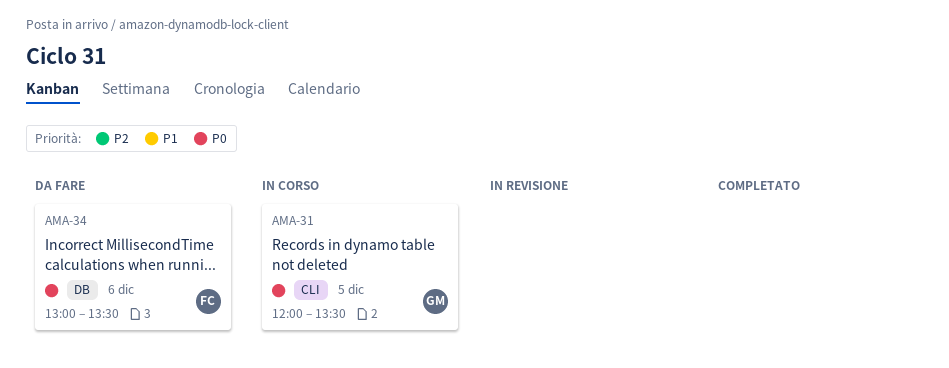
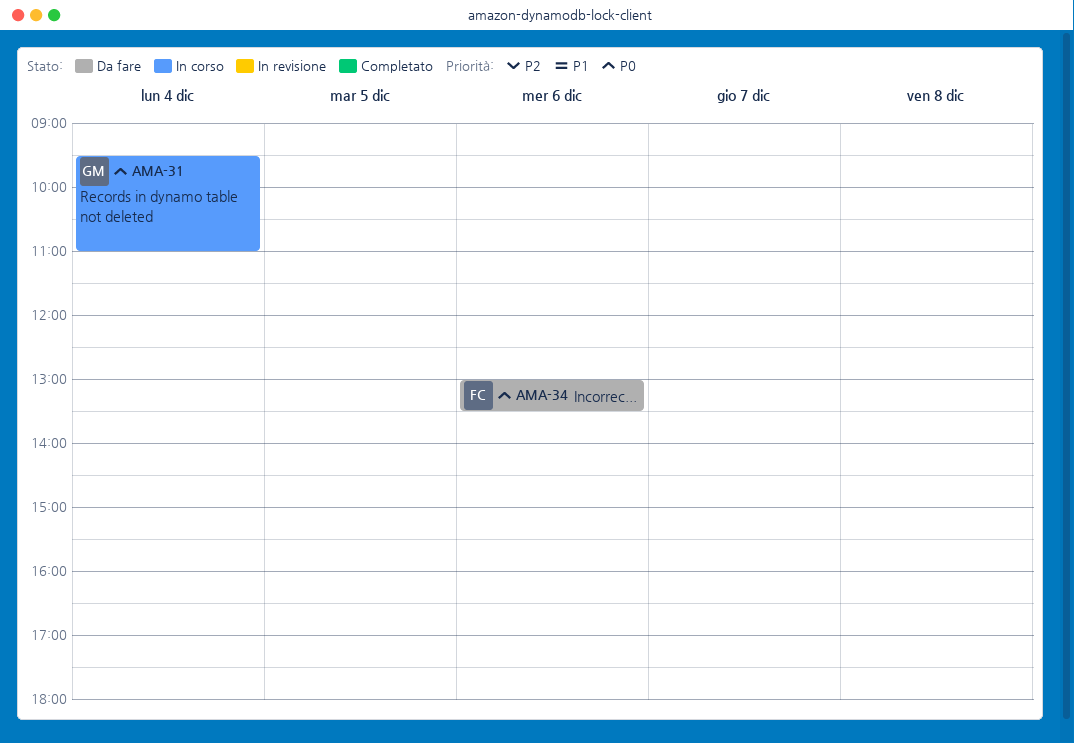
AMA-31, day: Dec 5 -> Dec 4
AMA-31, begins: 12:00 -> 09:30
AMA-31, ends: 13:30 -> 11:00

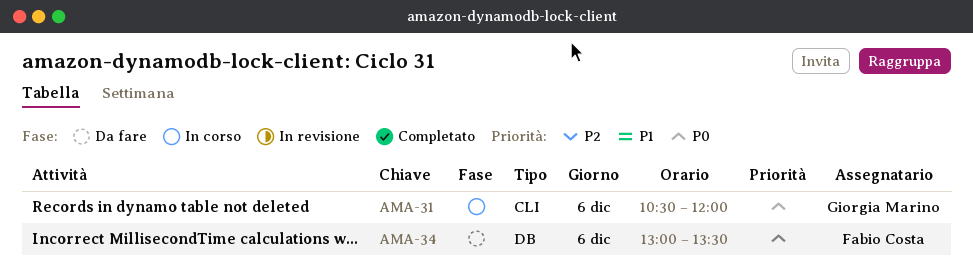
AMA-31, day: Dec 4 -> Dec 6
AMA-31, begins: 09:30 -> 10:30
AMA-31, ends: 11:00 -> 12:00

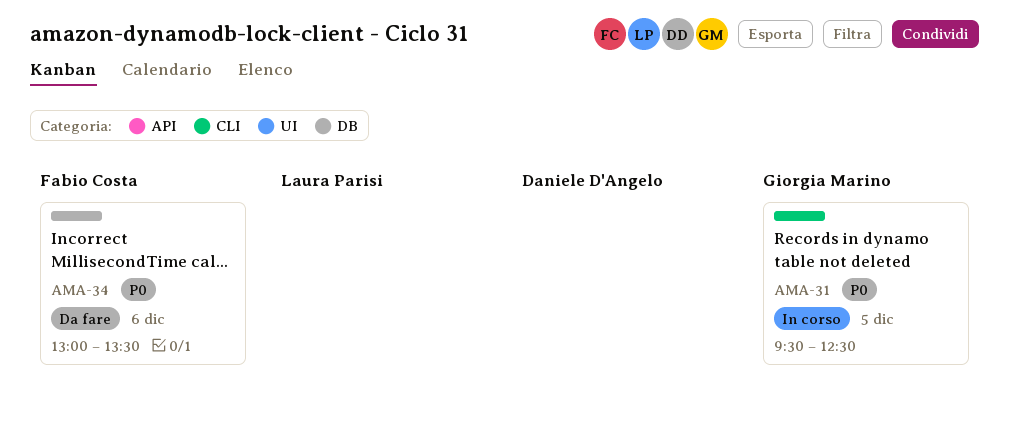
AMA-31, day: Dec 6 -> Dec 5
AMA-31, begins: 10:30 -> 09:30
AMA-31, ends: 12:00 -> 12:30

